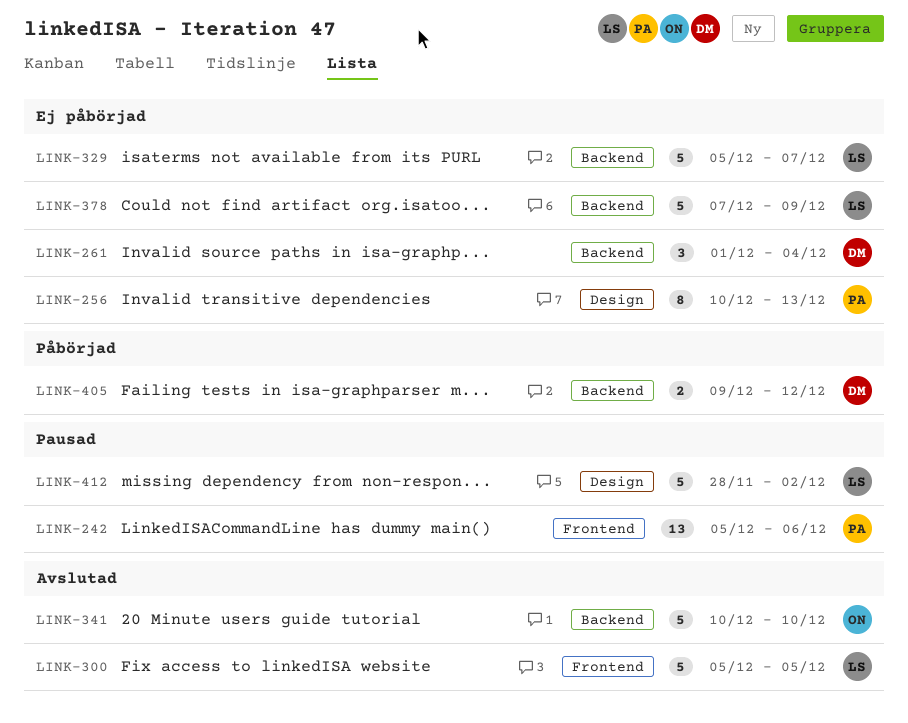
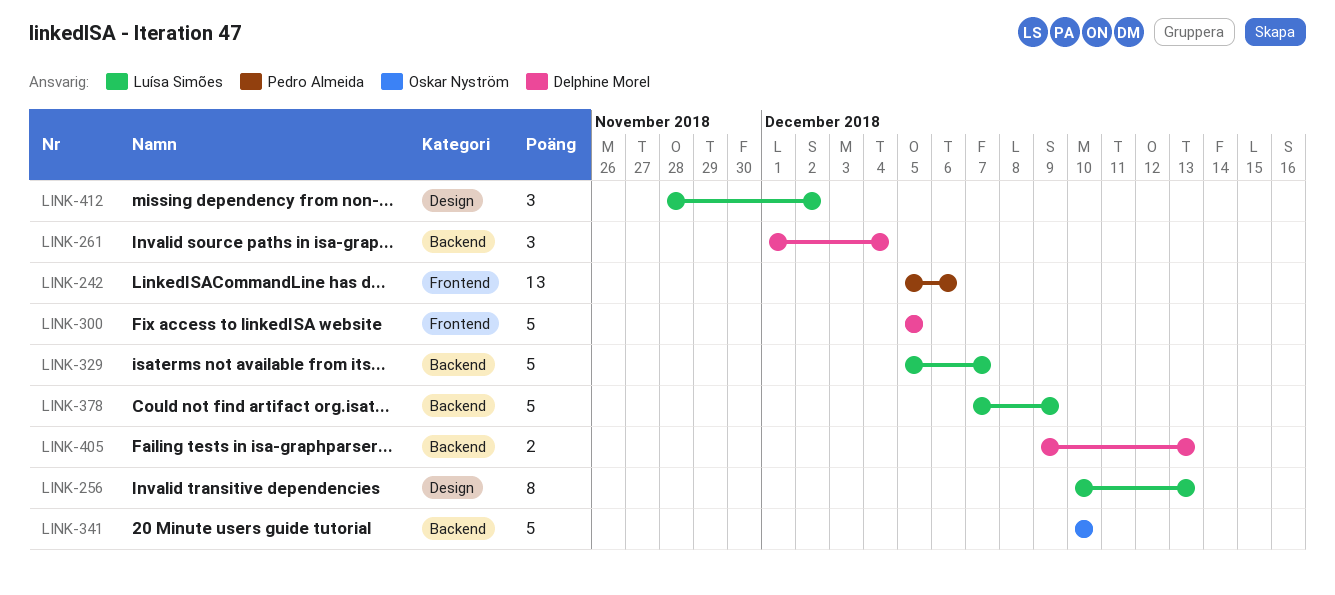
LINK-256, owner: Pedro Almeida -> Luísa Simões
LINK-300, owner: Luísa Simões -> Delphine Morel
LINK-405, due: Dec 12 -> Dec 13
LINK-412, estimate: 5 -> 3

